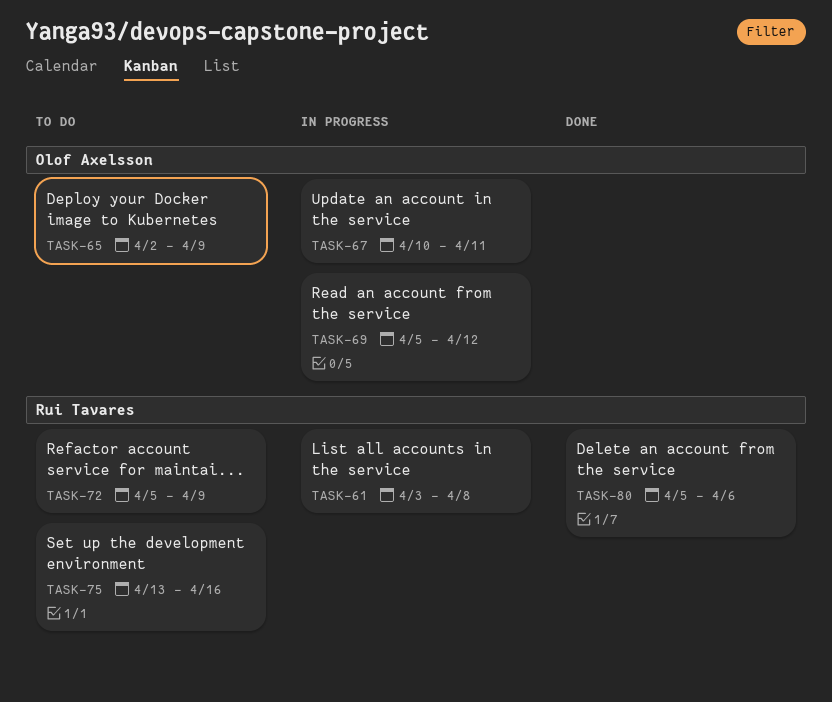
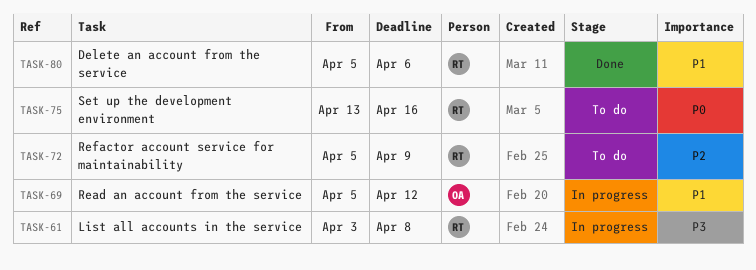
TASK-65: present -> none
TASK-67: present -> none

